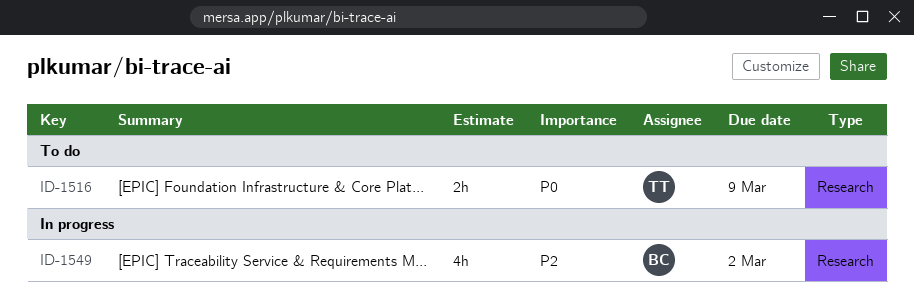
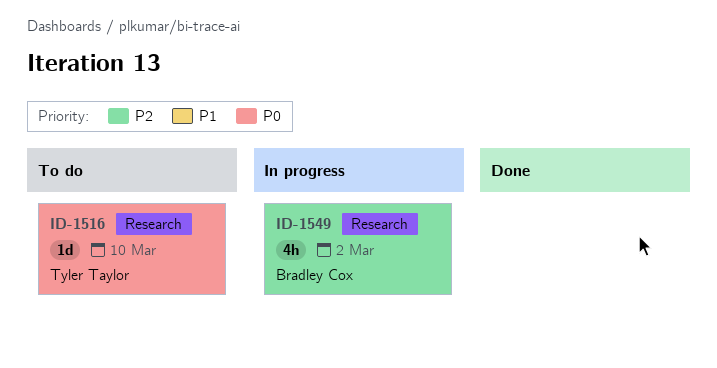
ID-1516, estimate: 2h -> 1d
ID-1516, due: Mar 9 -> Mar 10

